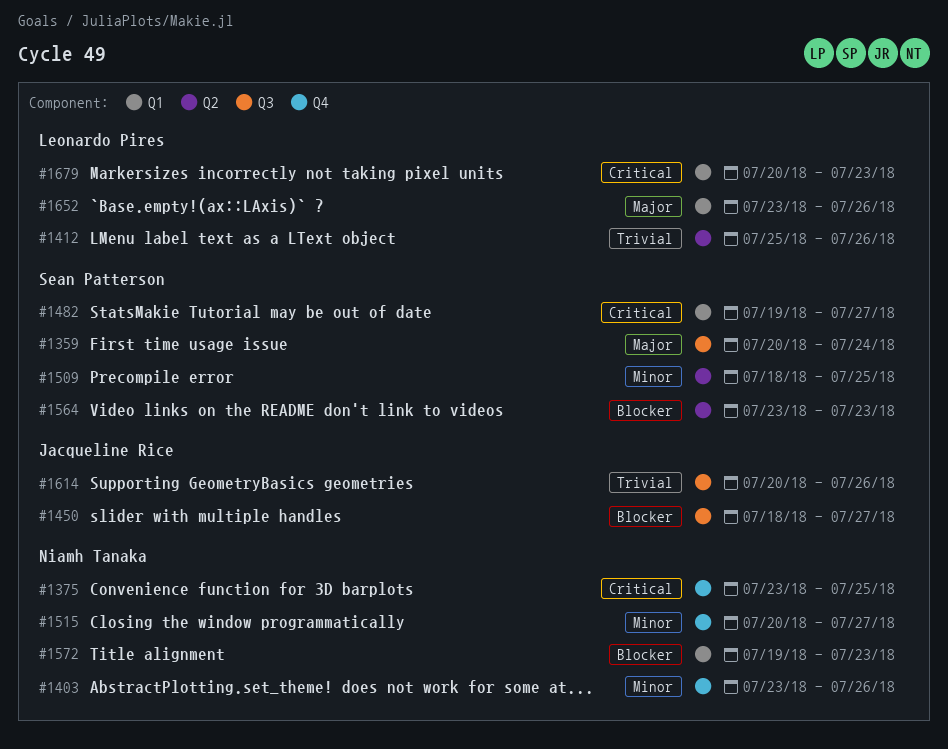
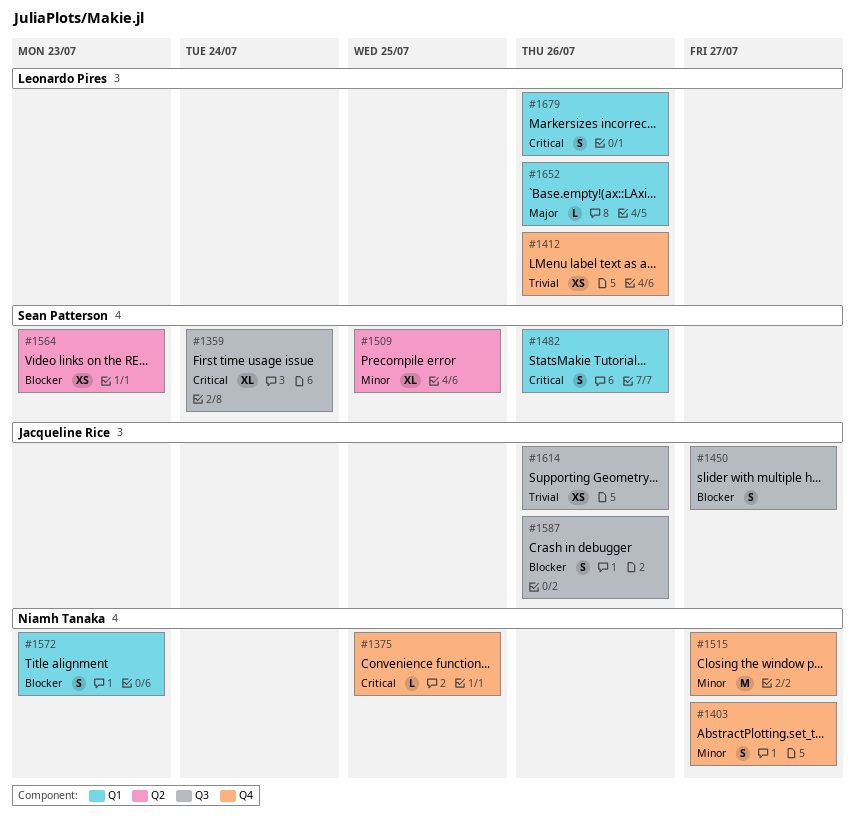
#1359, priority: Major -> Critical
#1403, due: Jul 26 -> Jul 27
#1412, label: Q2 -> Q4
#1482, due: Jul 27 -> Jul 26
#1587: none -> present
#1679, due: Jul 23 -> Jul 26

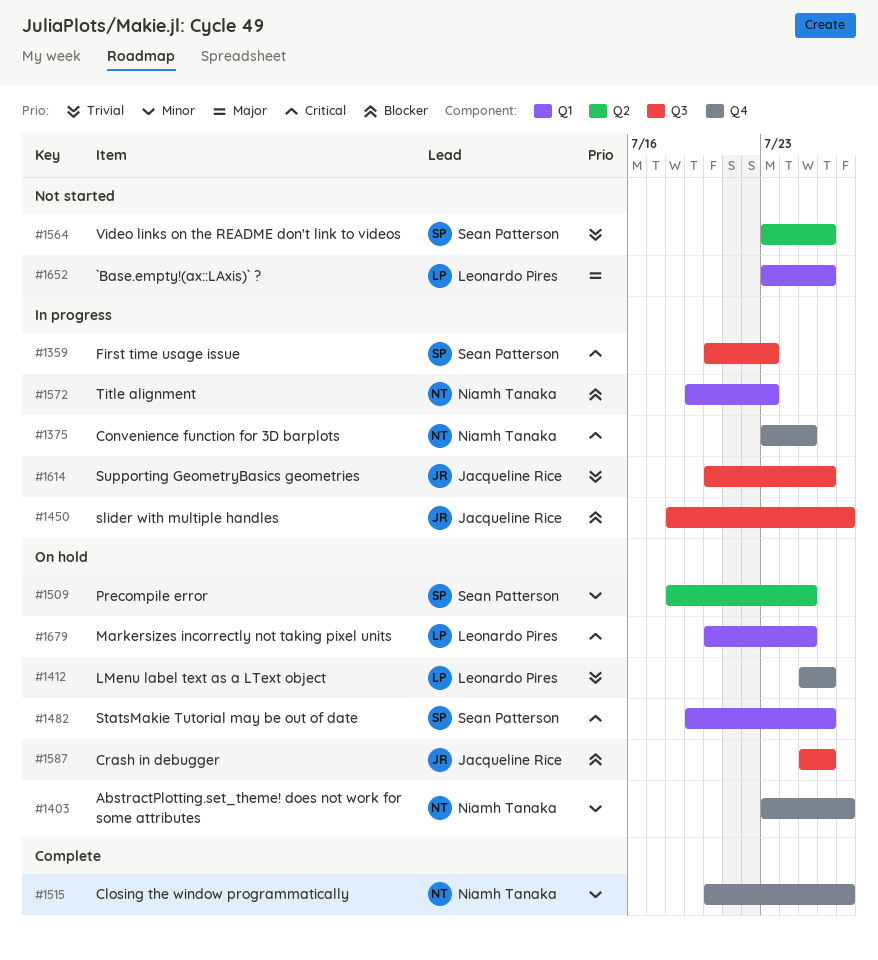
#1359, due: Jul 24 -> Jul 23
#1564, priority: Blocker -> Trivial
#1564, due: Jul 23 -> Jul 26
#1679, due: Jul 26 -> Jul 25

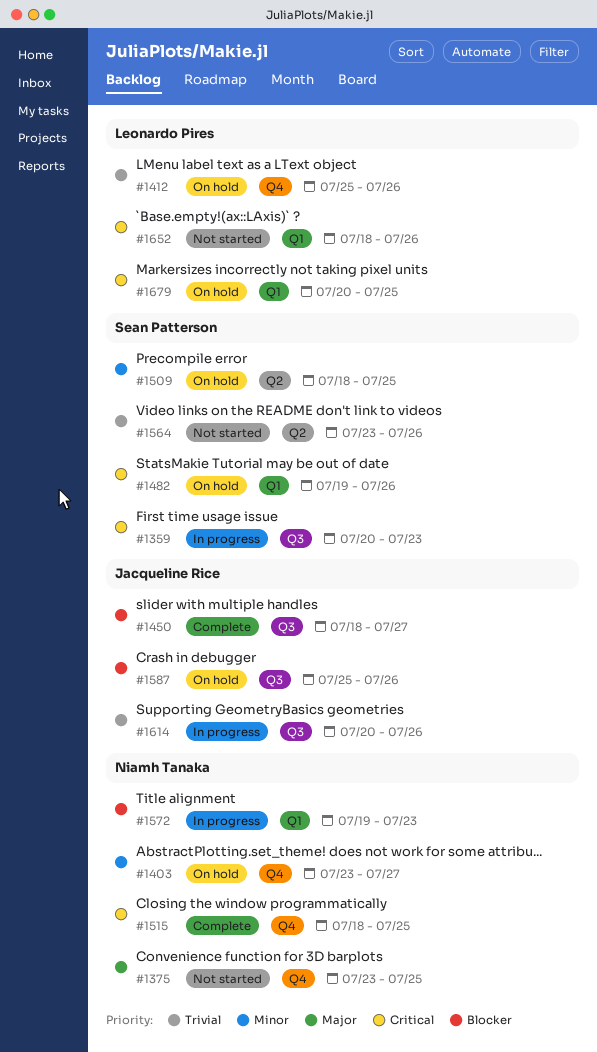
#1375, status: In progress -> Not started
#1375, priority: Critical -> Major
#1450, status: In progress -> Complete
#1515, priority: Minor -> Critical
#1515, start: Jul 20 -> Jul 18
#1515, due: Jul 27 -> Jul 25
#1652, priority: Major -> Critical
#1652, start: Jul 23 -> Jul 18

